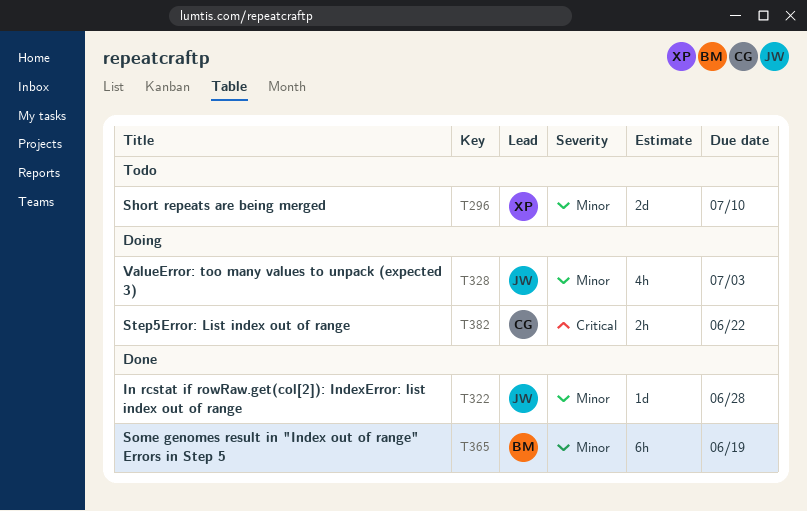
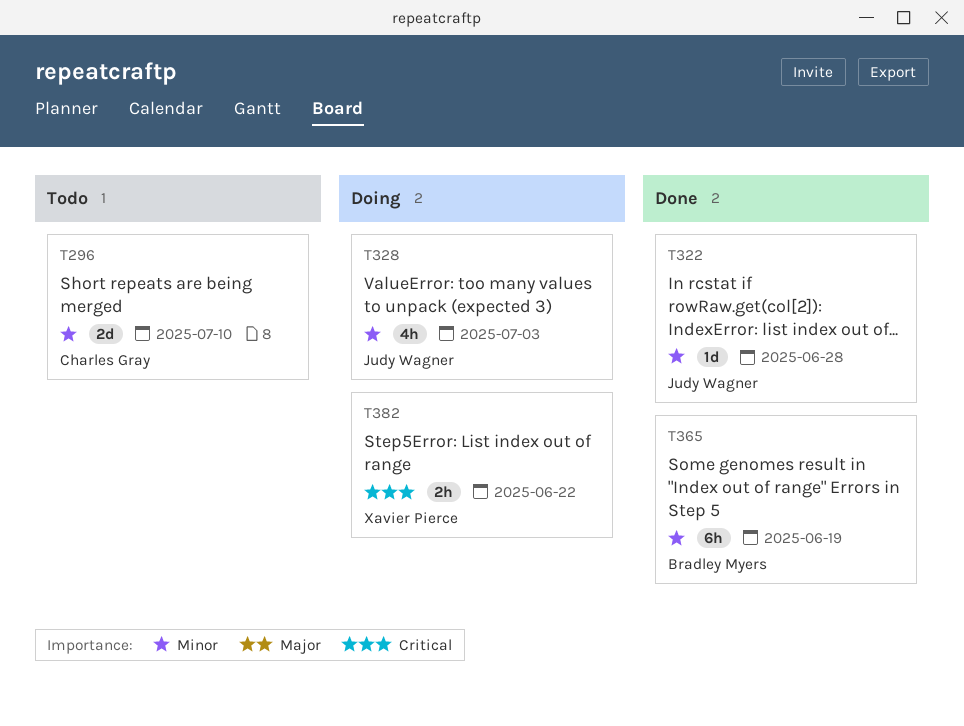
T296, owner: Xavier Pierce -> Charles Gray
T382, owner: Charles Gray -> Xavier Pierce

